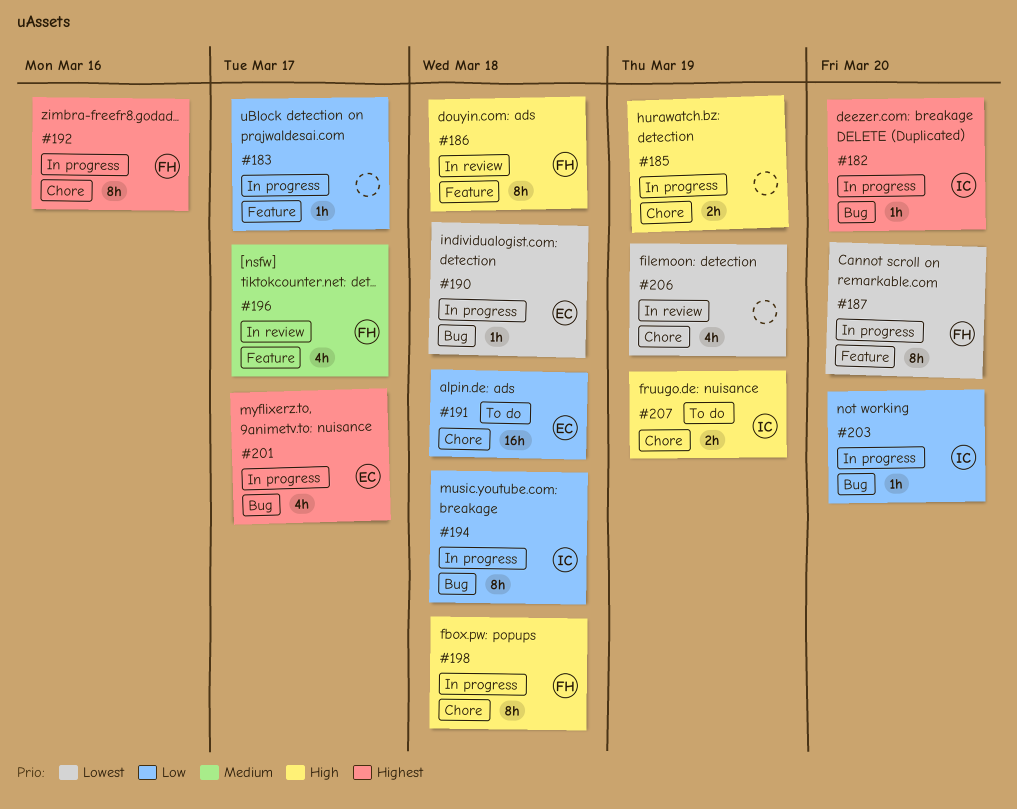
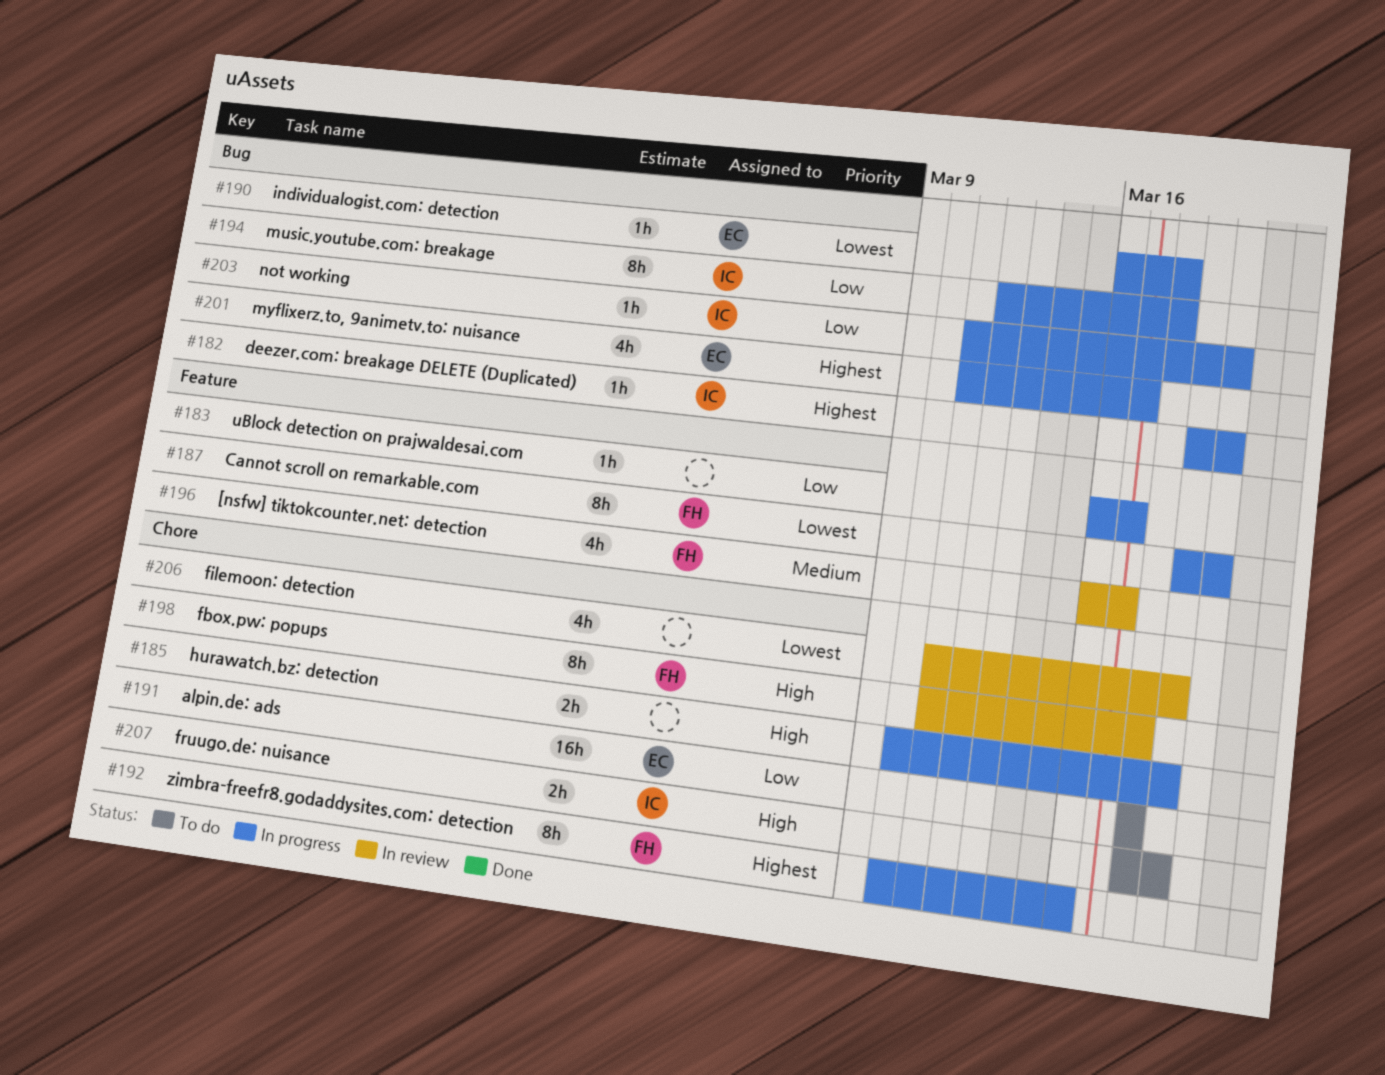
#186: present -> none
#198, status: In progress -> In review

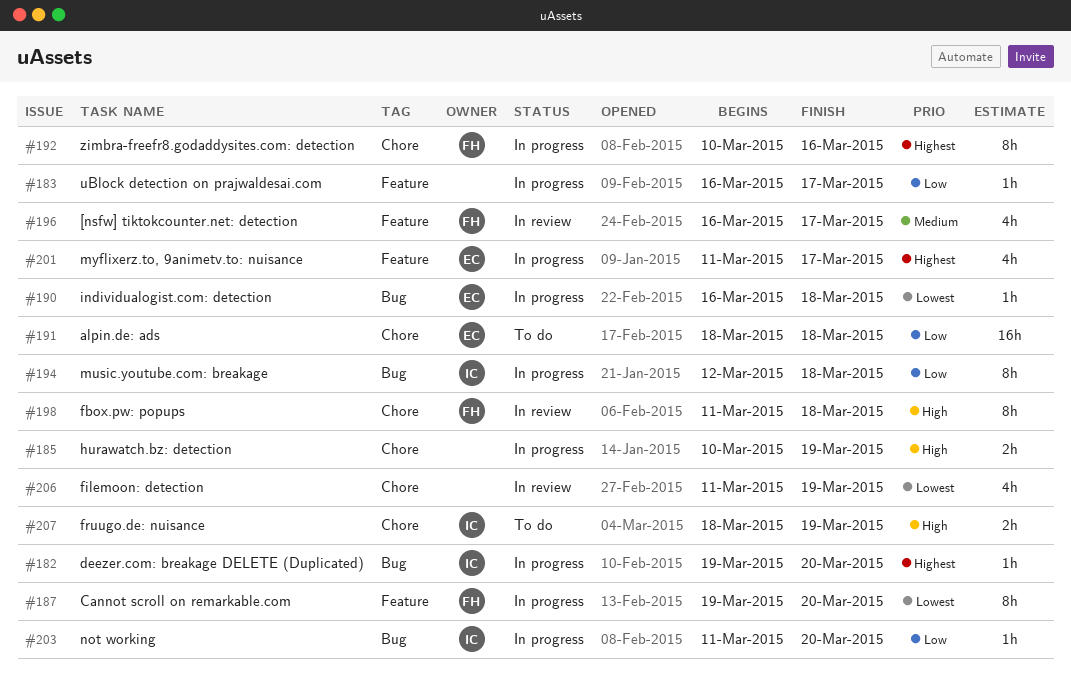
#201, label: Bug -> Feature

